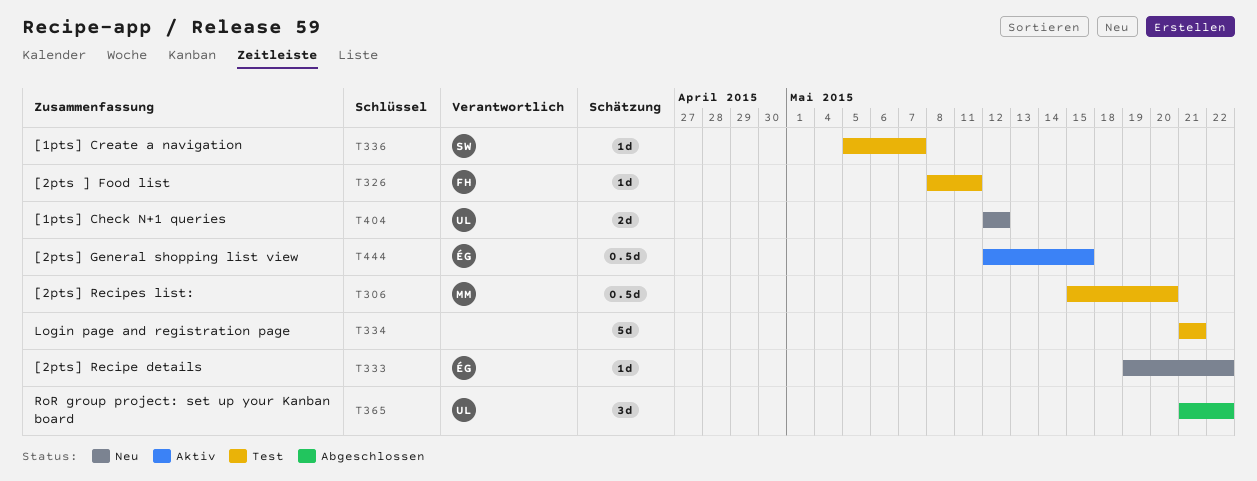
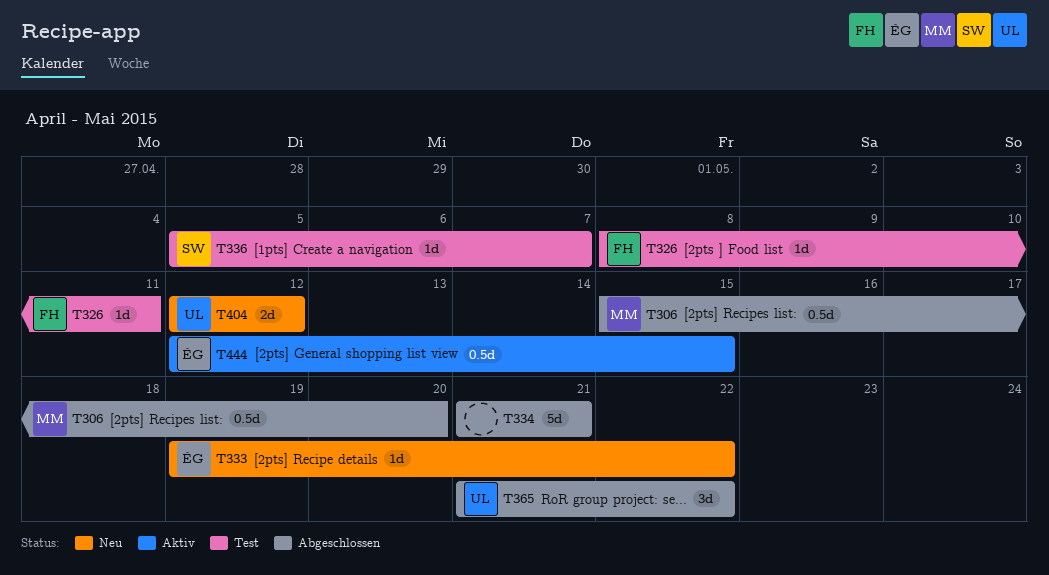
T306, status: Test -> Abgeschlossen
T334, status: Test -> Abgeschlossen

